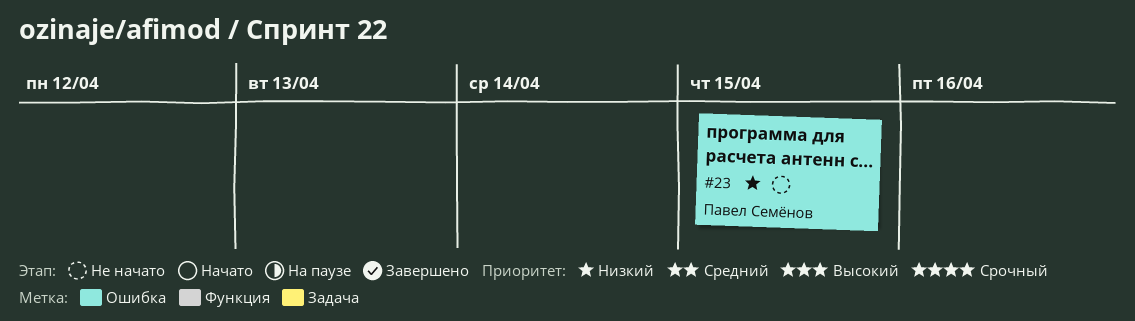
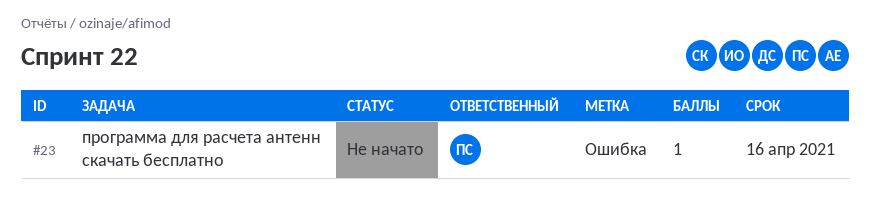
#23, due: Apr 15 -> Apr 16

